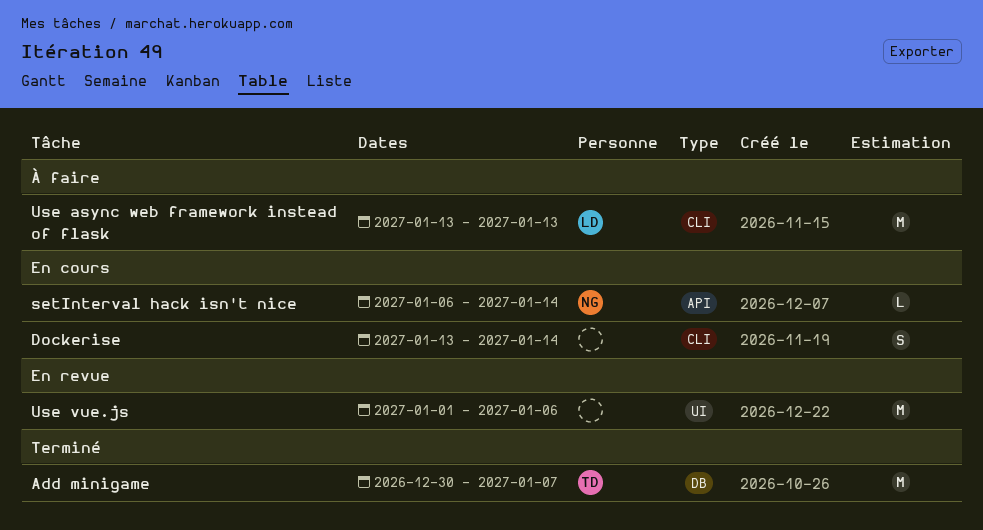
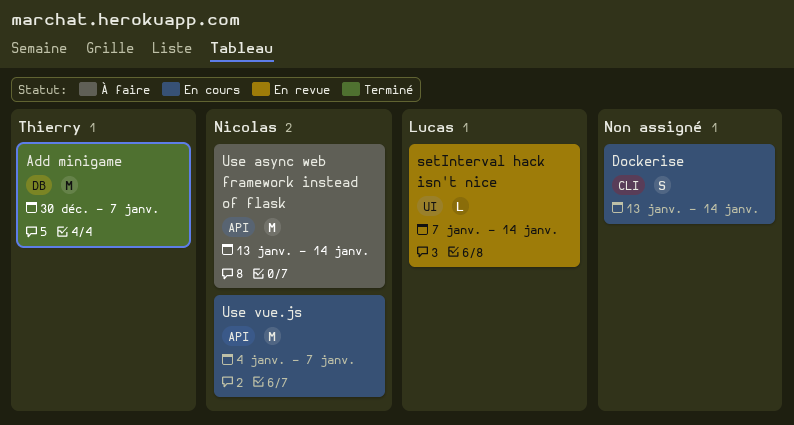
setInterval hack isn't nice, status: En cours -> En revue
setInterval hack isn't nice, owner: Nicolas -> Lucas
setInterval hack isn't nice, label: API -> UI
setInterval hack isn't nice, start: Jan 6 -> Jan 7
Use async web framework instead of flask, owner: Lucas -> Nicolas
Use async web framework instead of flask, label: CLI -> API
Use async web framework instead of flask, due: Jan 13 -> Jan 14
Use vue.js, status: En revue -> En cours
Use vue.js, owner: none -> Nicolas
Use vue.js, label: UI -> API
Use vue.js, start: Jan 1 -> Jan 4
Use vue.js, due: Jan 6 -> Jan 7

